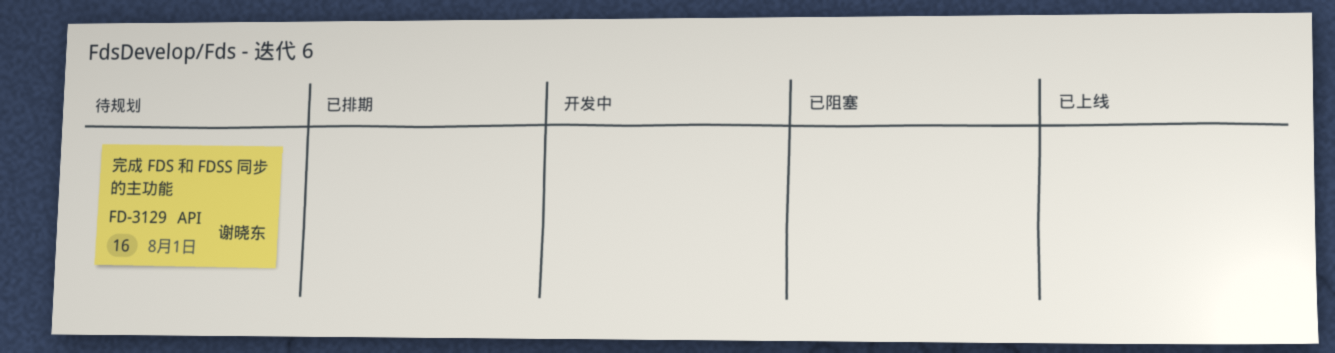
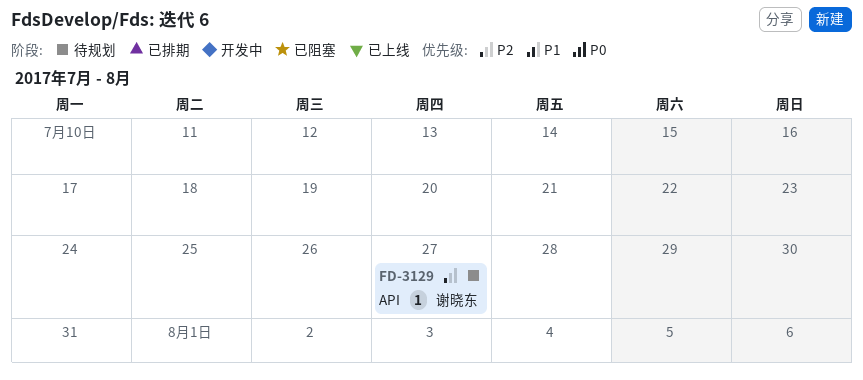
FD-3129, estimate: 16 -> 1
FD-3129, due: Aug 1 -> Jul 27

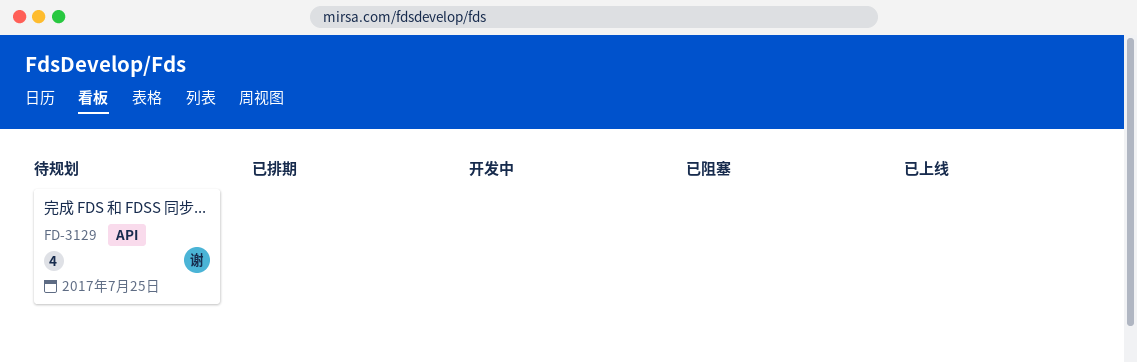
FD-3129, estimate: 1 -> 4
FD-3129, due: Jul 27 -> Jul 25

